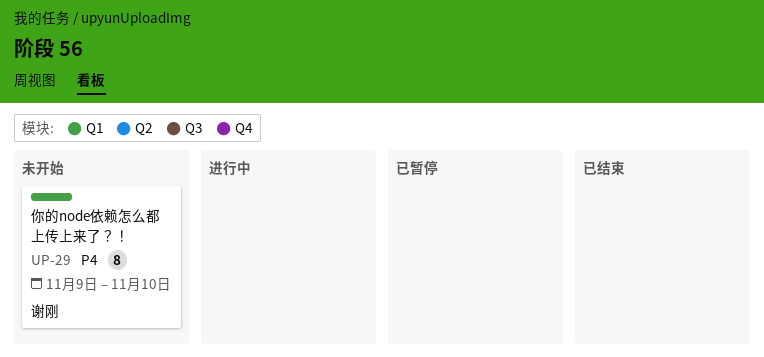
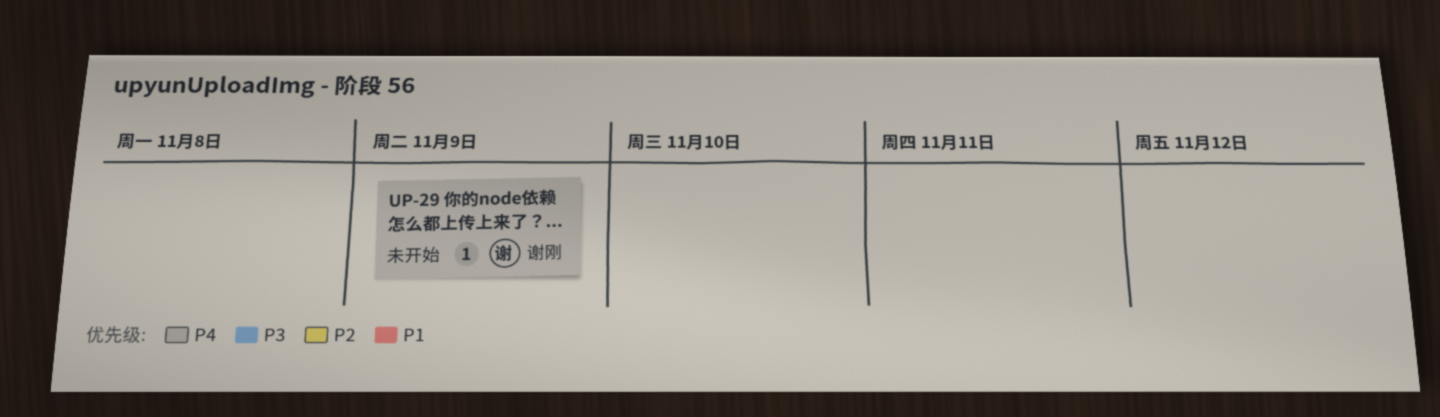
UP-29, estimate: 8 -> 1
UP-29, due: Nov 10 -> Nov 9

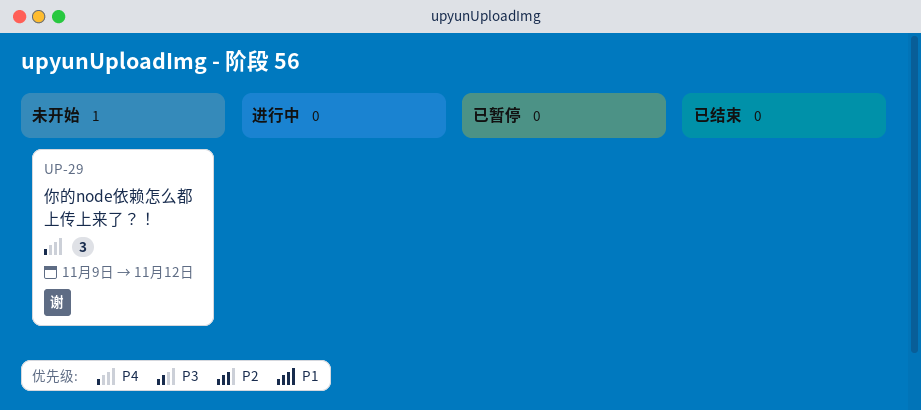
UP-29, estimate: 1 -> 3
UP-29, due: Nov 9 -> Nov 12

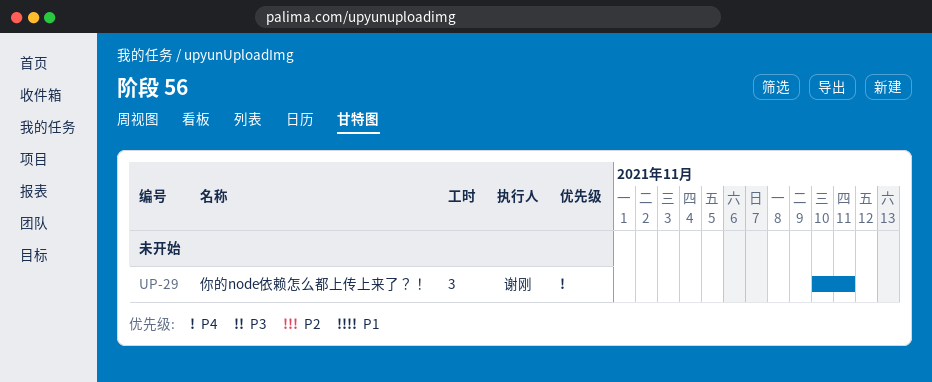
UP-29, start: Nov 9 -> Nov 10
UP-29, due: Nov 12 -> Nov 11

